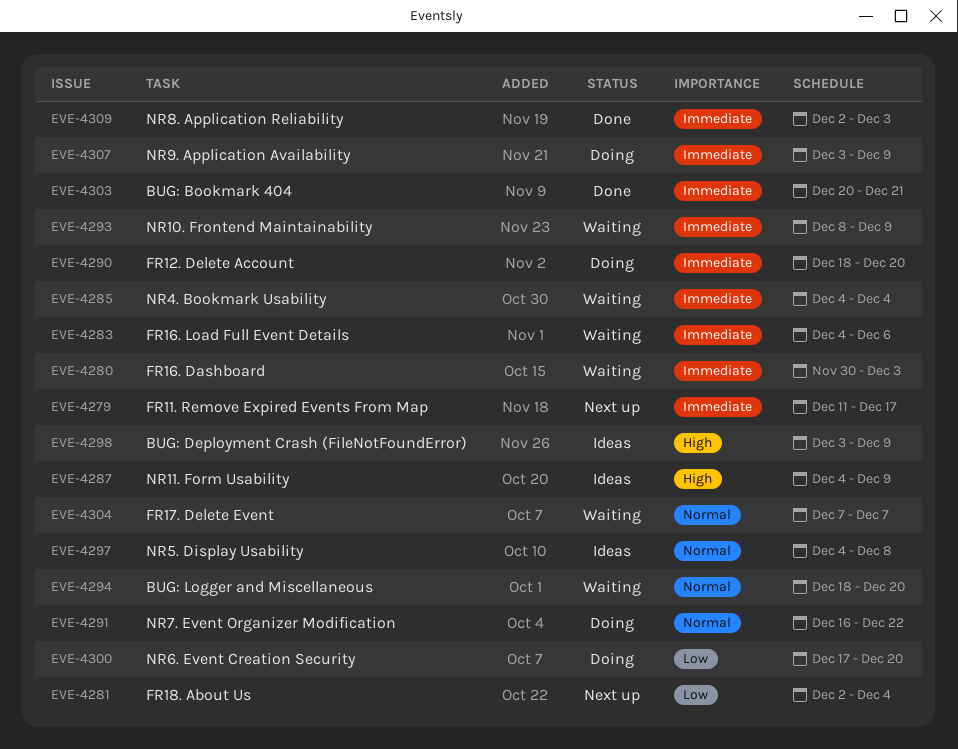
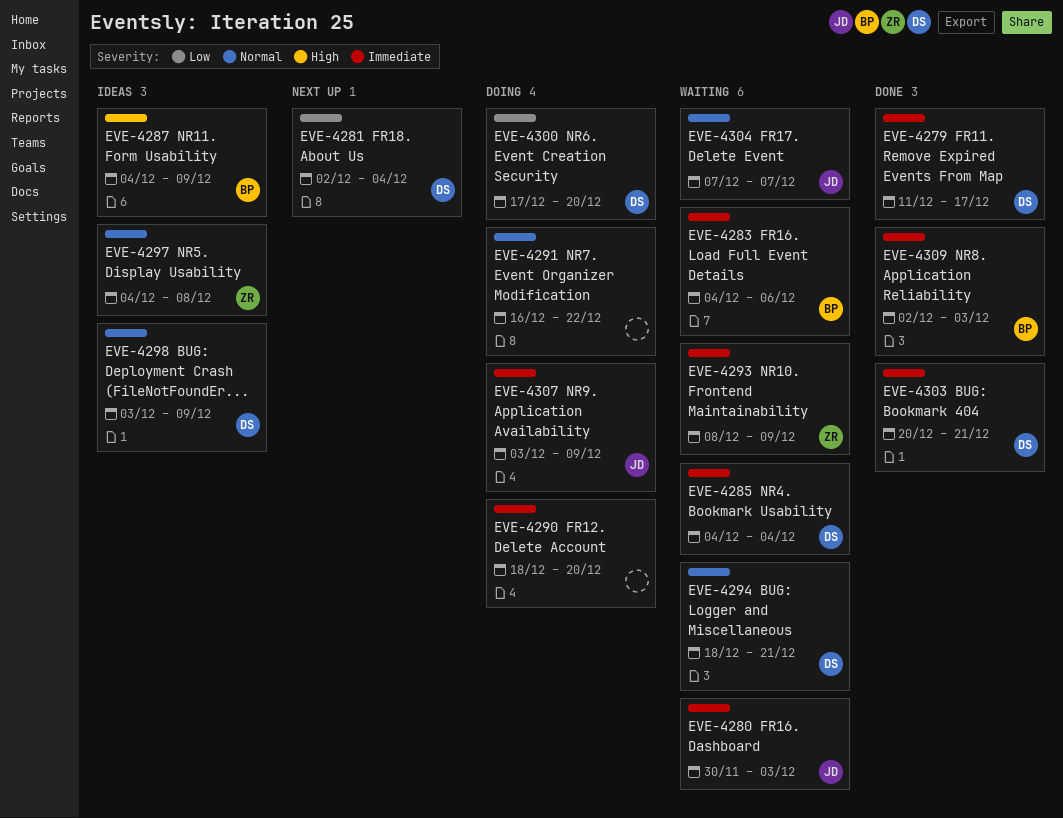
EVE-4279, status: Next up -> Done
EVE-4294, due: Dec 20 -> Dec 21
EVE-4298, priority: High -> Normal

